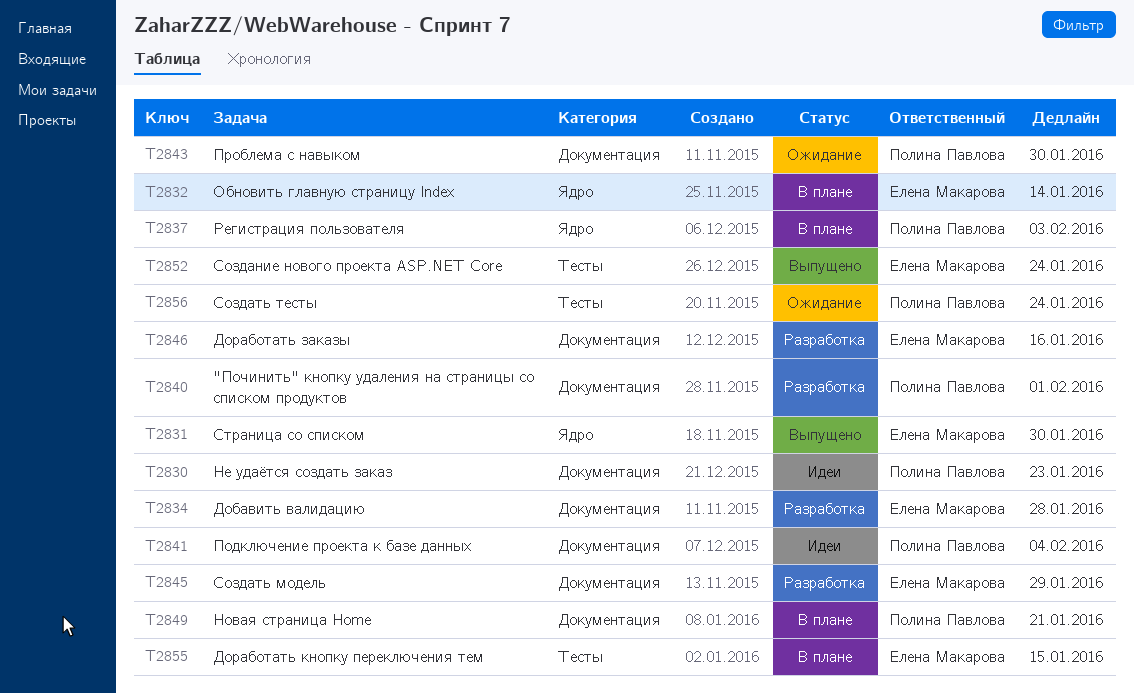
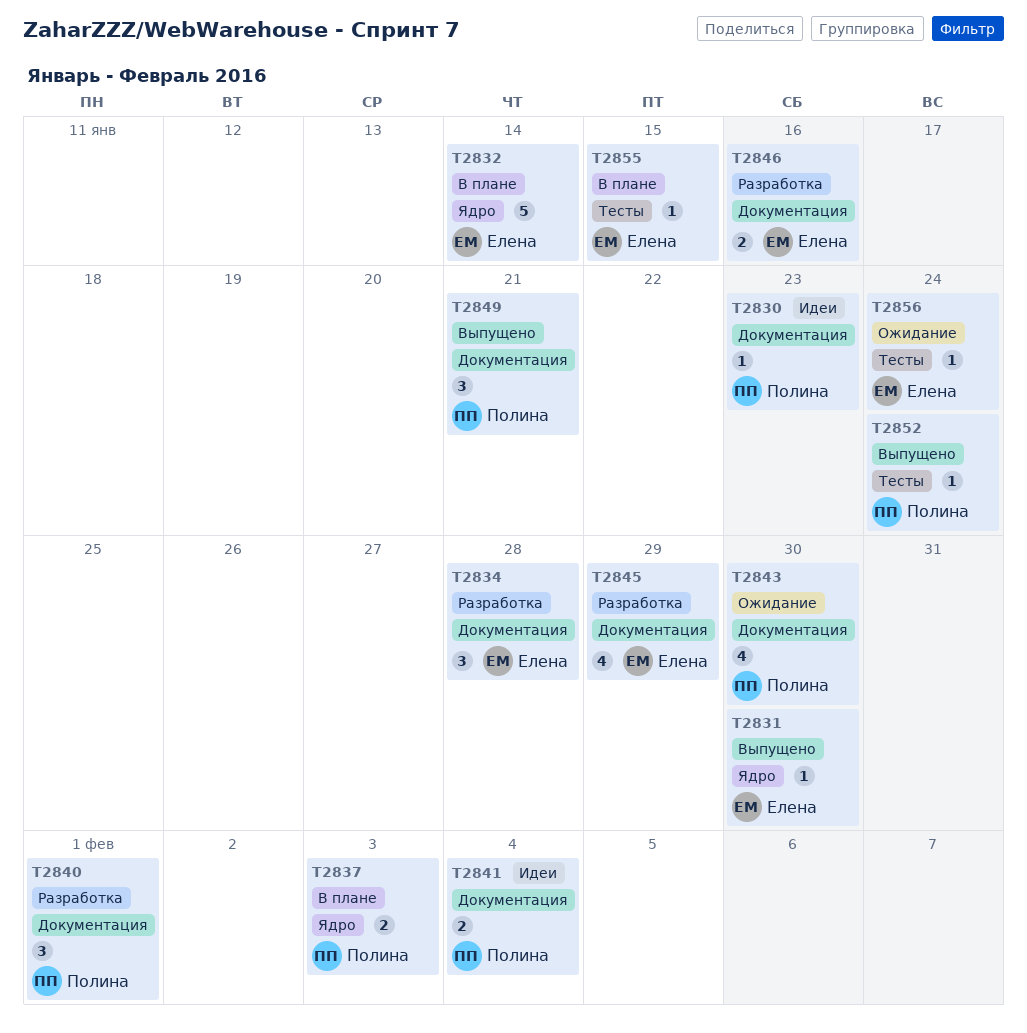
T2849, status: В плане -> Выпущено
T2852, owner: Елена Макарова -> Полина Павлова
T2856, owner: Полина Павлова -> Елена Макарова

